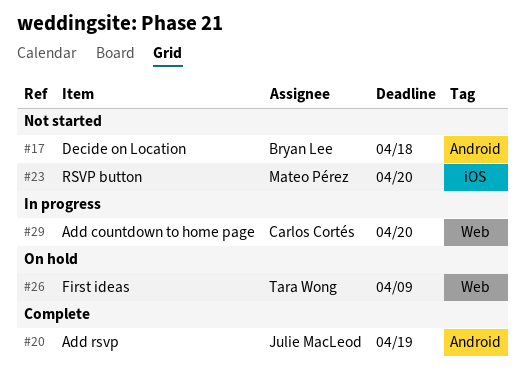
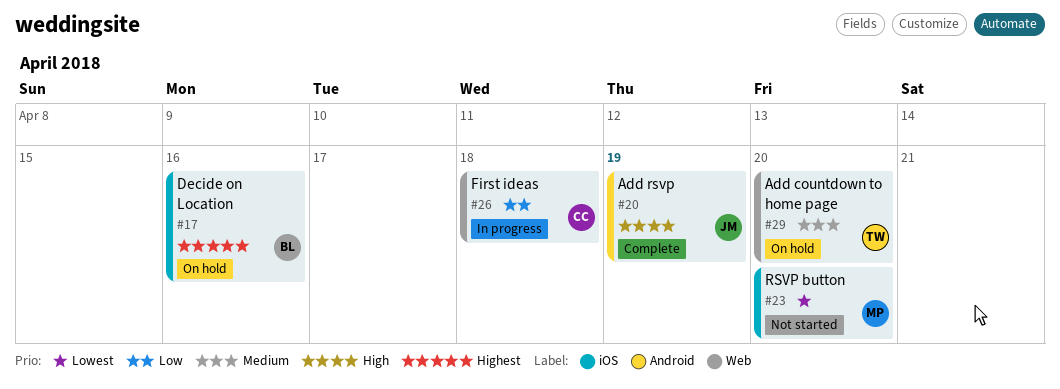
#17, status: Not started -> On hold
#17, label: Android -> iOS
#17, due: Apr 18 -> Apr 16
#26, status: On hold -> In progress
#26, owner: Tara Wong -> Carlos Cortés
#26, due: Apr 9 -> Apr 18
#29, status: In progress -> On hold
#29, owner: Carlos Cortés -> Tara Wong

